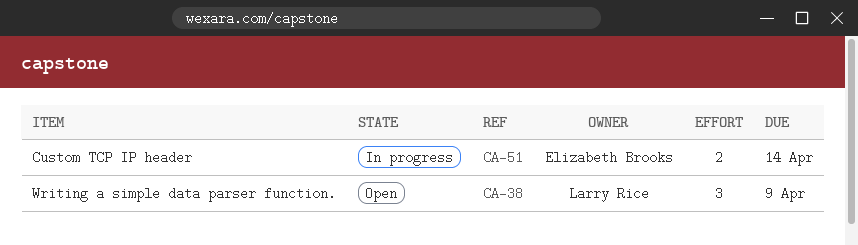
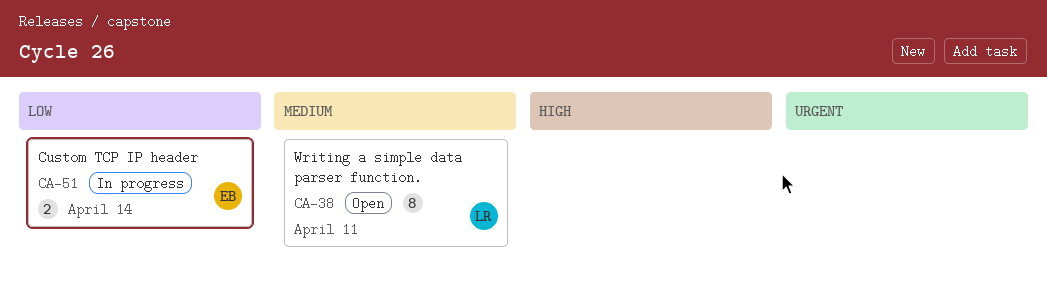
CA-38, estimate: 3 -> 8
CA-38, due: Apr 9 -> Apr 11

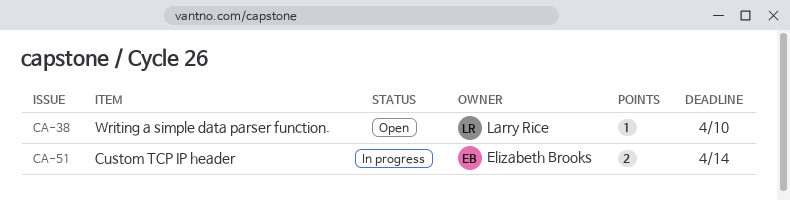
CA-38, estimate: 8 -> 1
CA-38, due: Apr 11 -> Apr 10

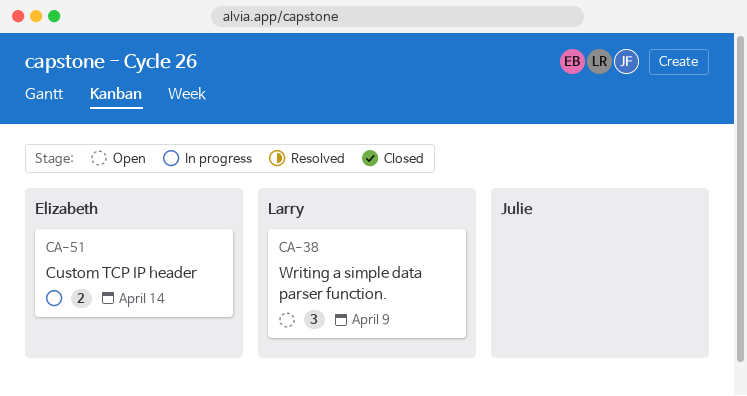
CA-38, estimate: 1 -> 3
CA-38, due: Apr 10 -> Apr 9

